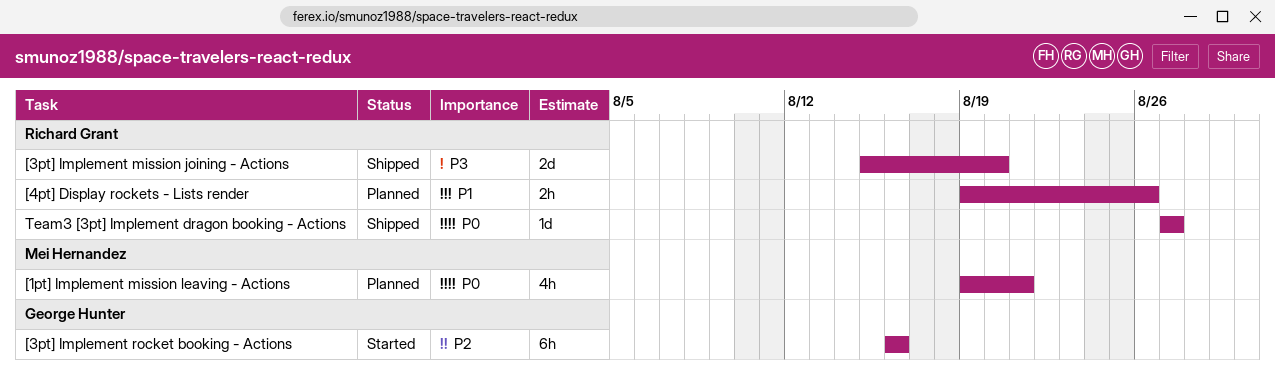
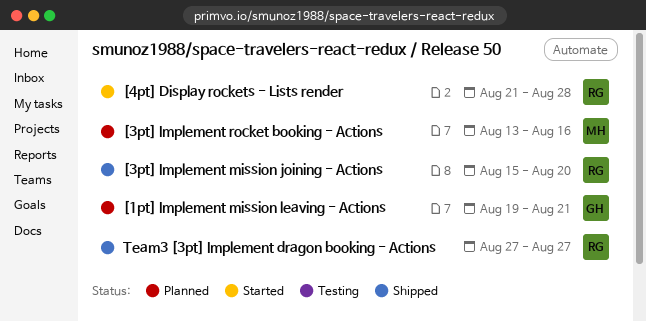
[1pt] Implement mission leaving - Actions, owner: Mei Hernandez -> George Hunter
[3pt] Implement rocket booking - Actions, status: Started -> Planned
[3pt] Implement rocket booking - Actions, owner: George Hunter -> Mei Hernandez
[3pt] Implement rocket booking - Actions, start: Aug 16 -> Aug 13
[4pt] Display rockets - Lists render, status: Planned -> Started
[4pt] Display rockets - Lists render, start: Aug 19 -> Aug 21
[4pt] Display rockets - Lists render, due: Aug 26 -> Aug 28

